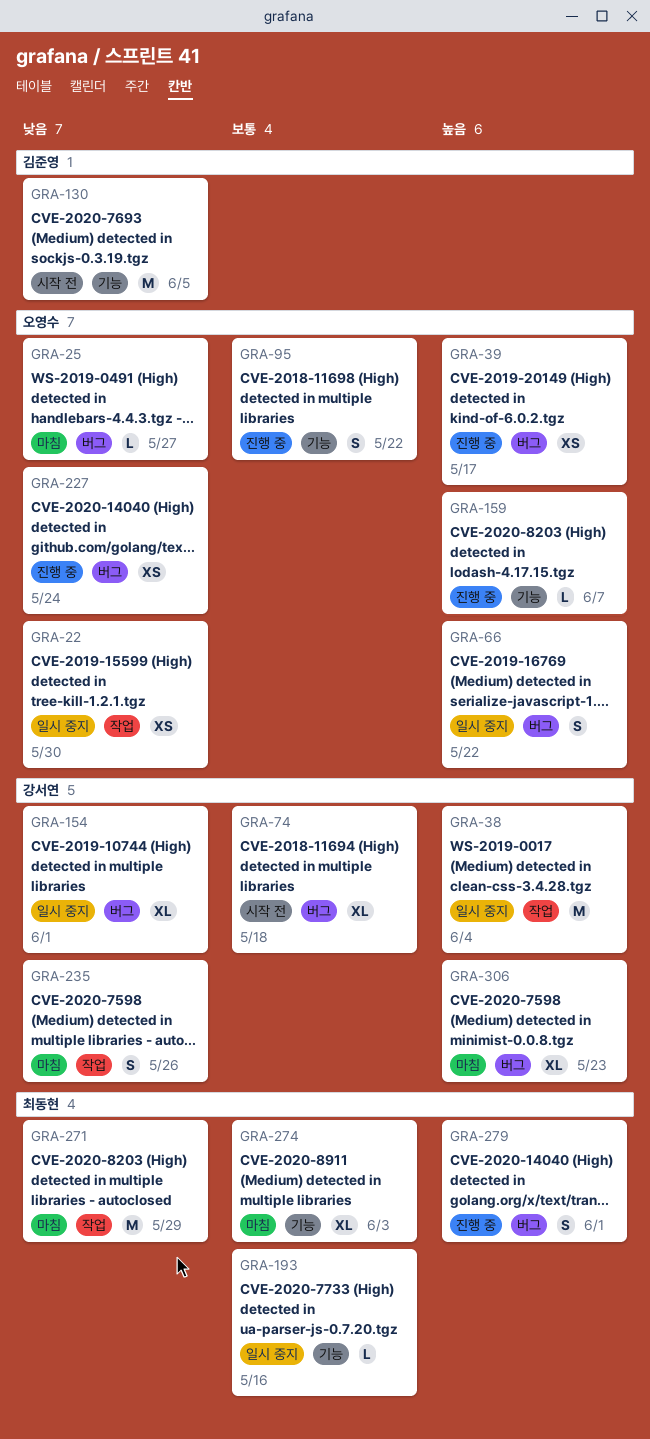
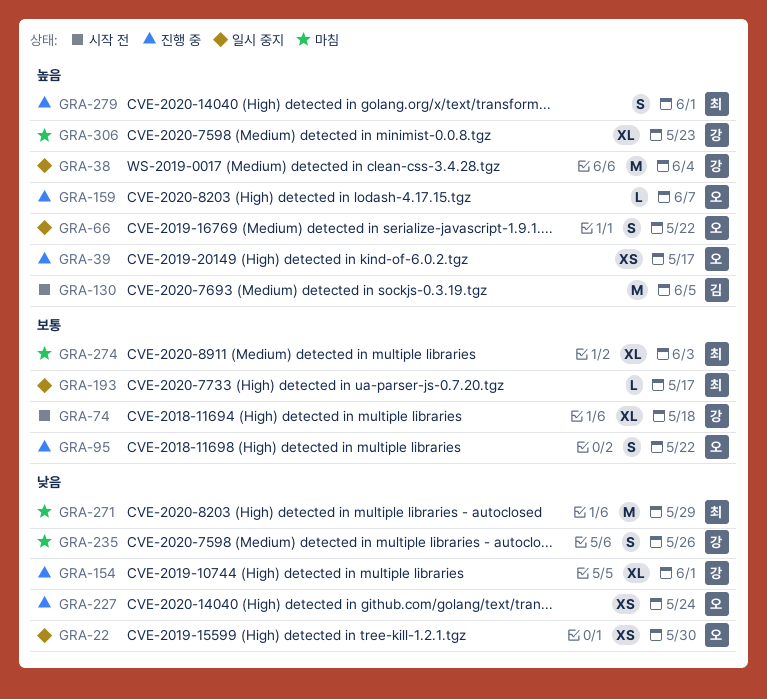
GRA-25: present -> none
GRA-130, priority: 낮음 -> 높음
GRA-154, status: 일시 중지 -> 진행 중
GRA-193, due: May 16 -> May 17

